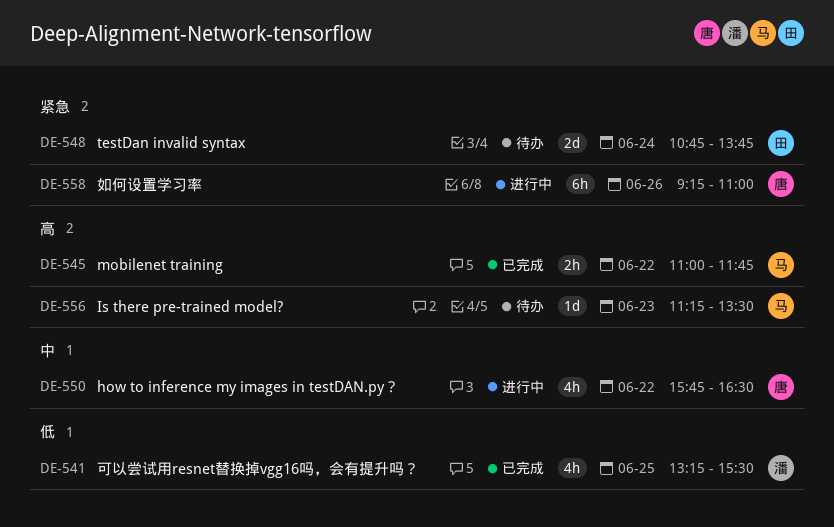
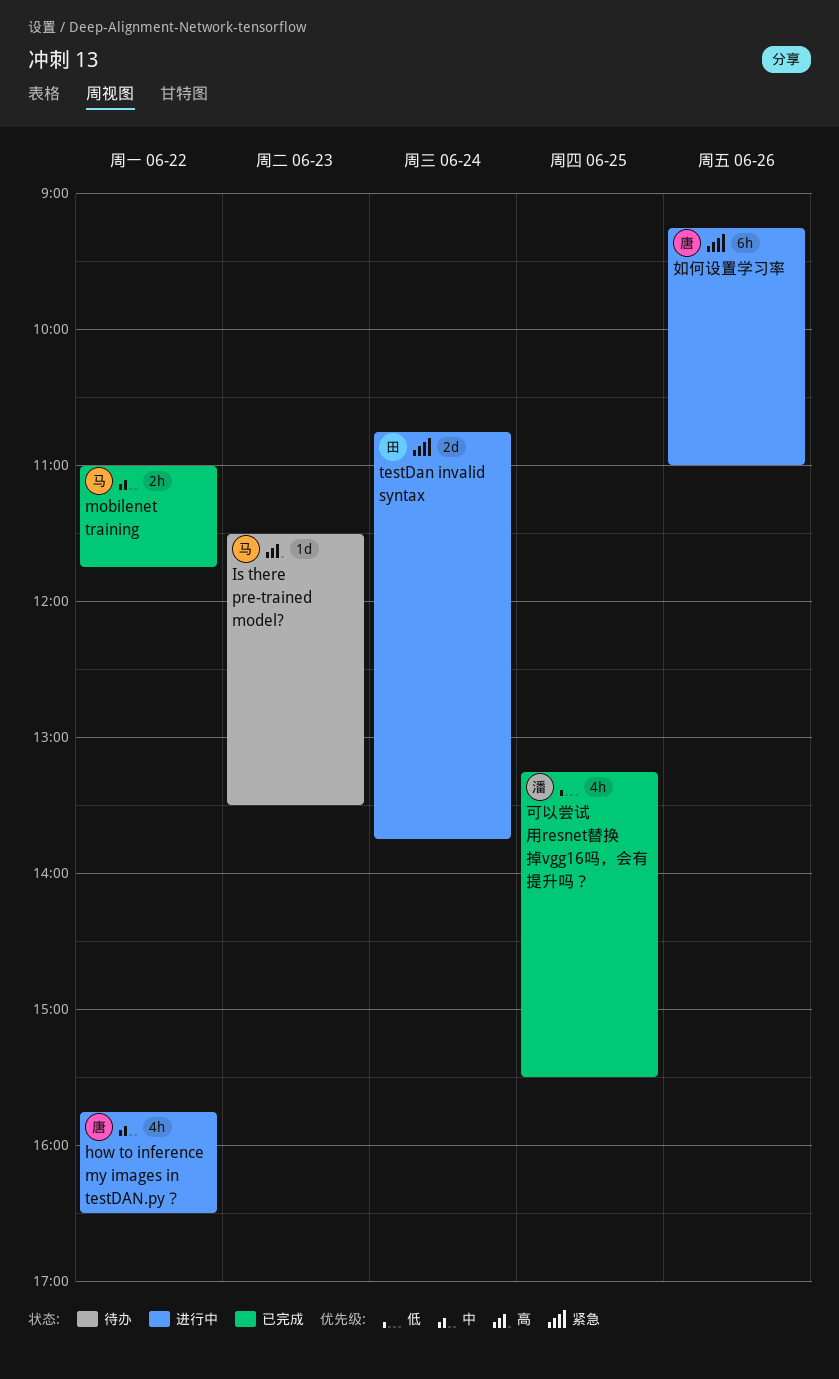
Is there pre-trained model?, begins: 11:15 -> 11:30
mobilenet training, priority: 高 -> 中
testDan invalid syntax, status: 待办 -> 进行中

